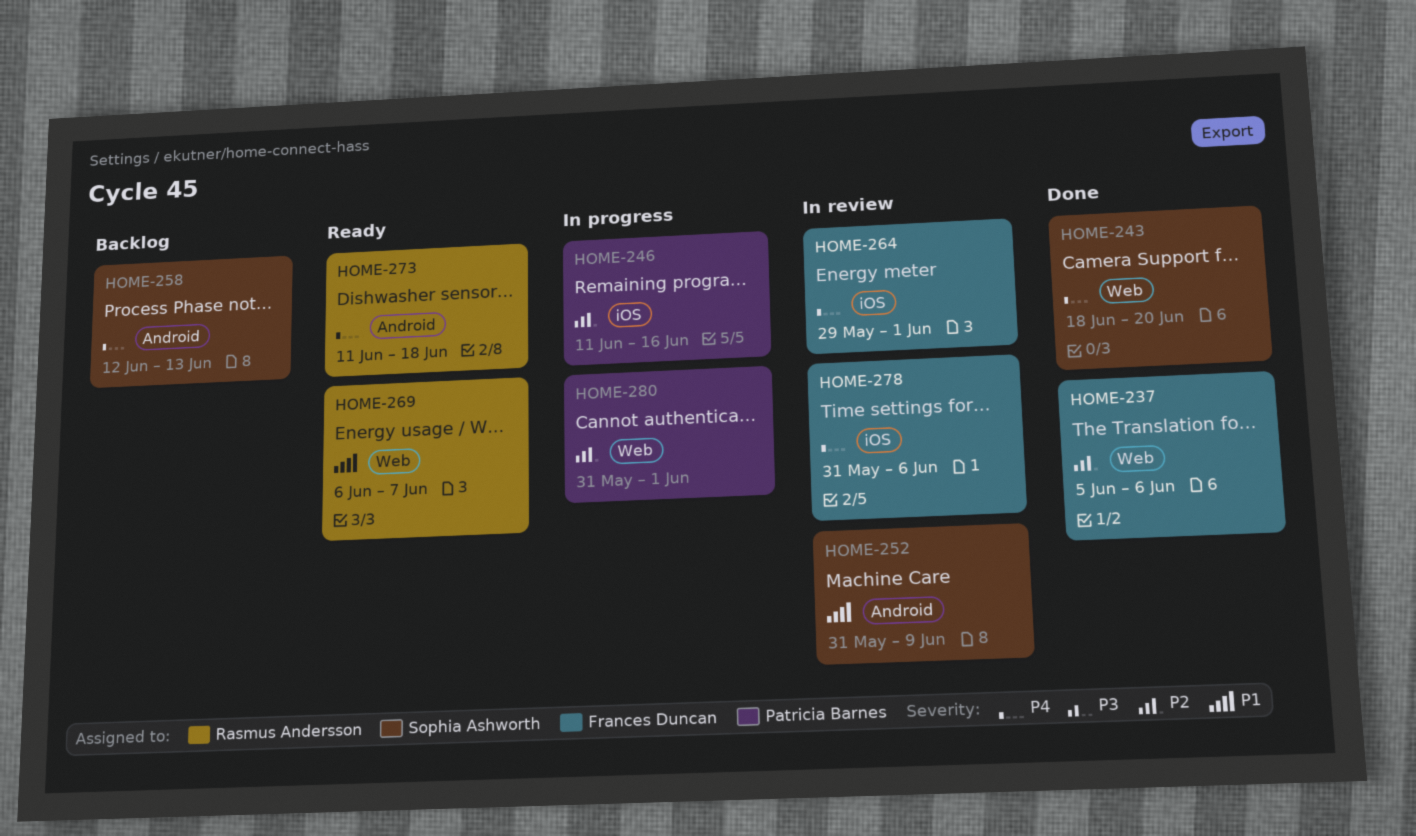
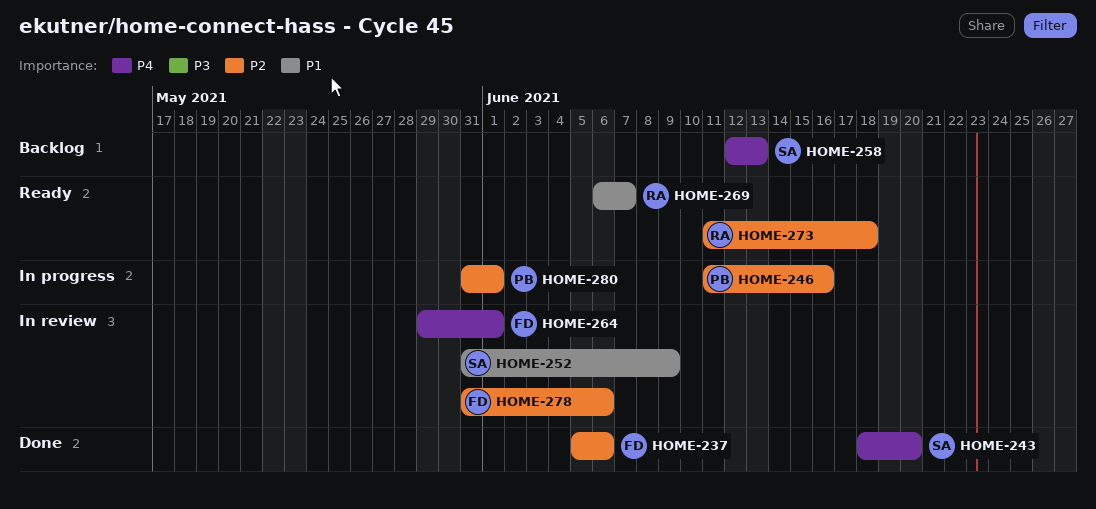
HOME-273, priority: P4 -> P2
HOME-278, priority: P4 -> P2

